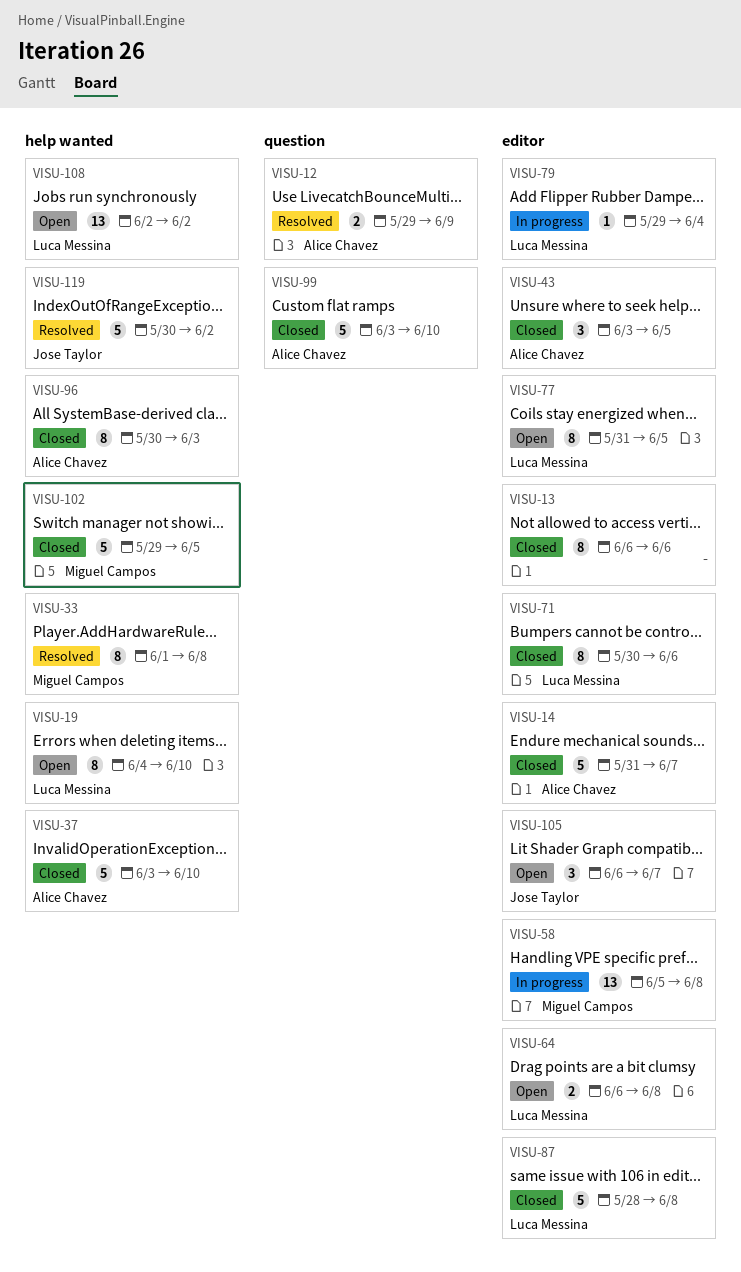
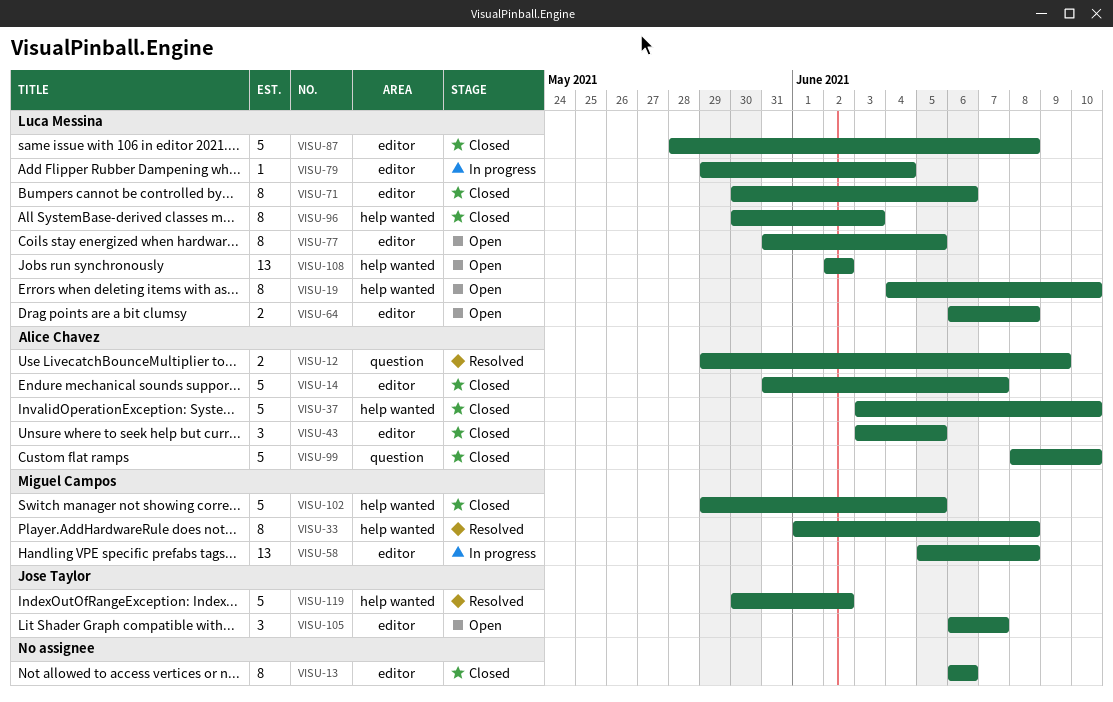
VISU-96, owner: Alice Chavez -> Luca Messina
VISU-99, start: Jun 3 -> Jun 8

